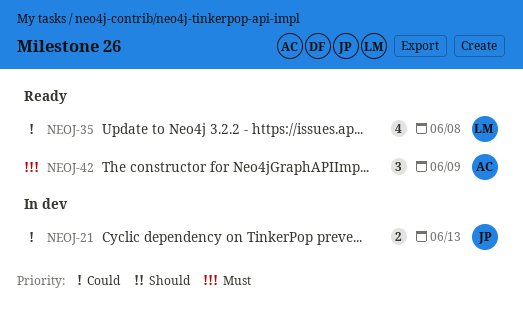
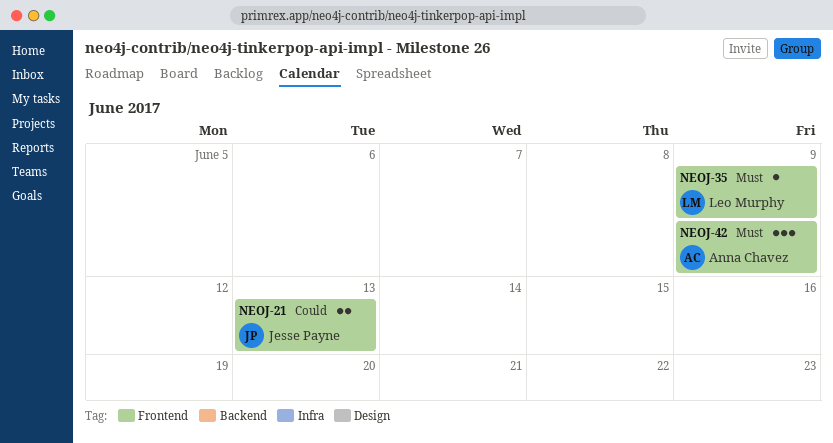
NEOJ-35, priority: Could -> Must
NEOJ-35, estimate: 4 -> 1
NEOJ-35, due: Jun 8 -> Jun 9

